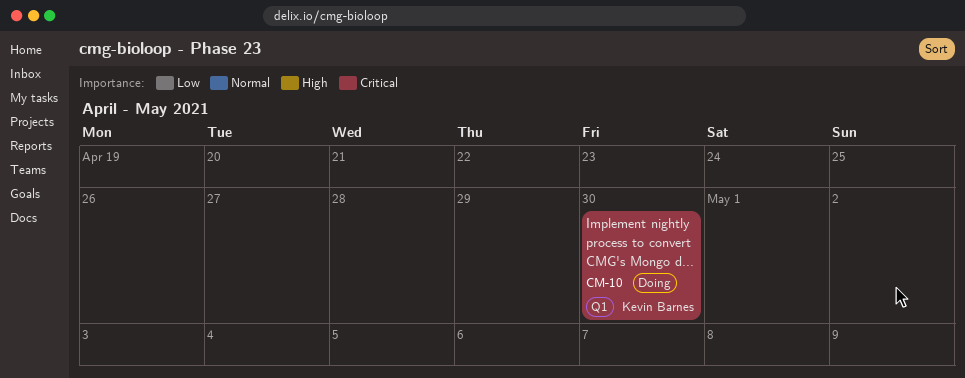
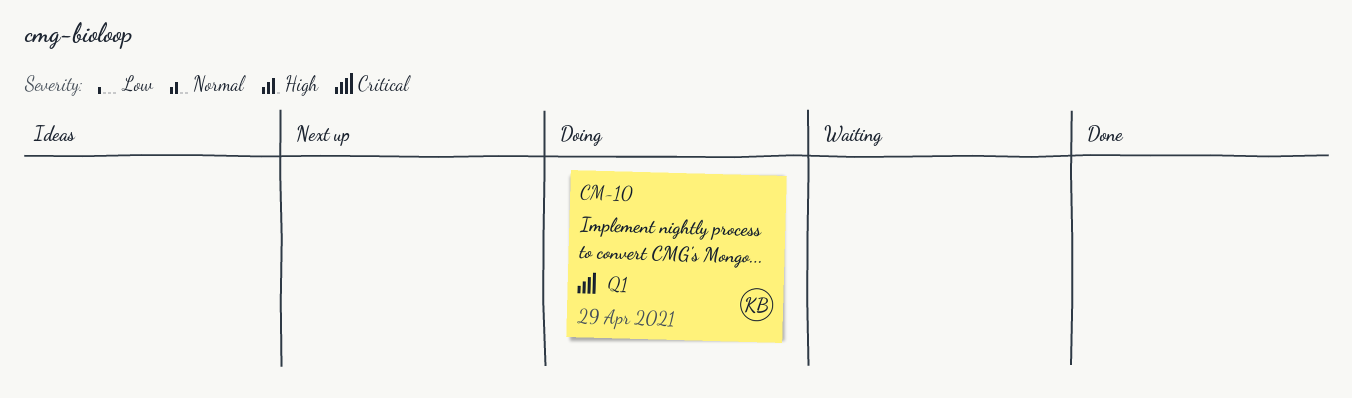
CM-10, due: Apr 30 -> Apr 29

